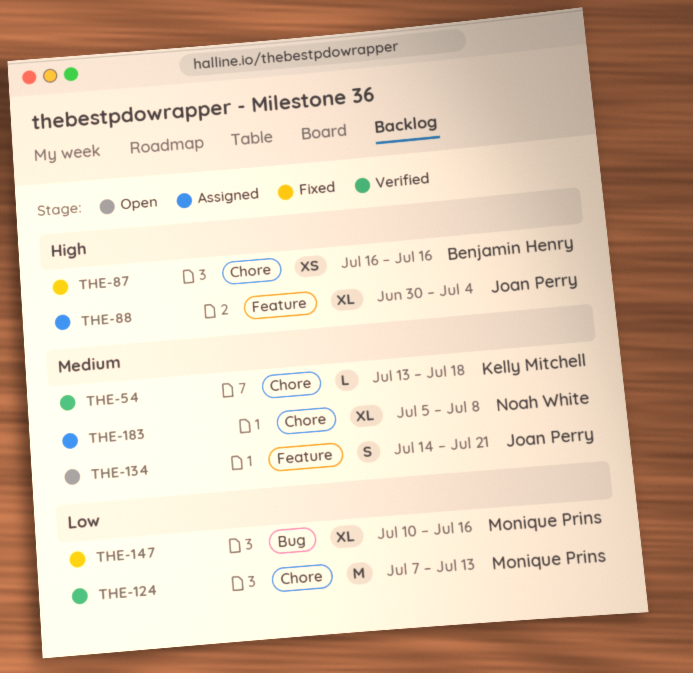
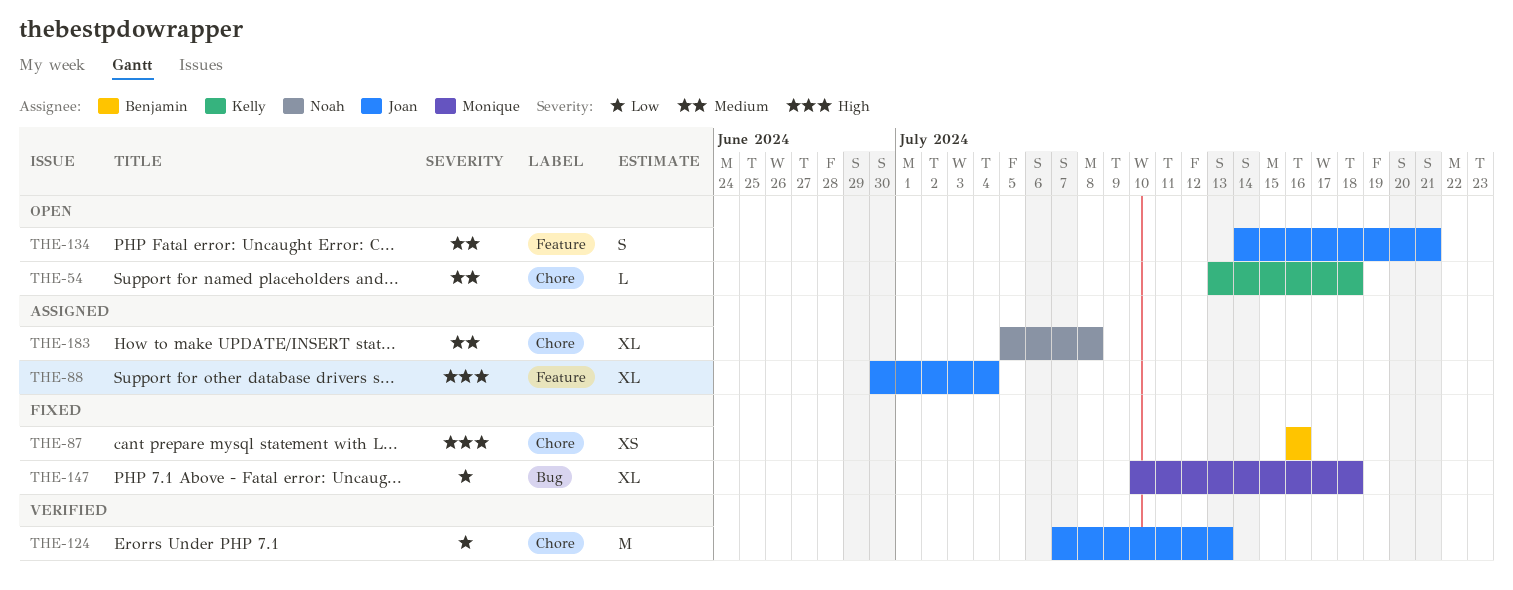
THE-54, status: Verified -> Open
THE-124, owner: Monique Prins -> Joan Perry
THE-147, due: Jul 16 -> Jul 18

